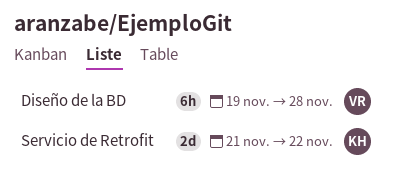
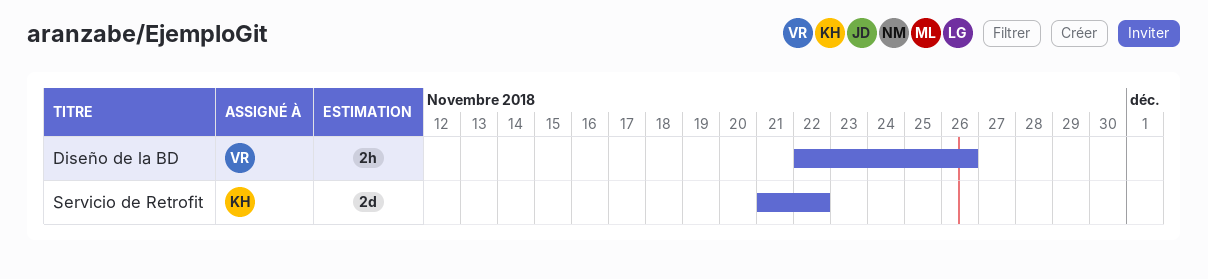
Diseño de la BD, estimate: 6h -> 2h
Diseño de la BD, start: Nov 19 -> Nov 22
Diseño de la BD, due: Nov 28 -> Nov 26

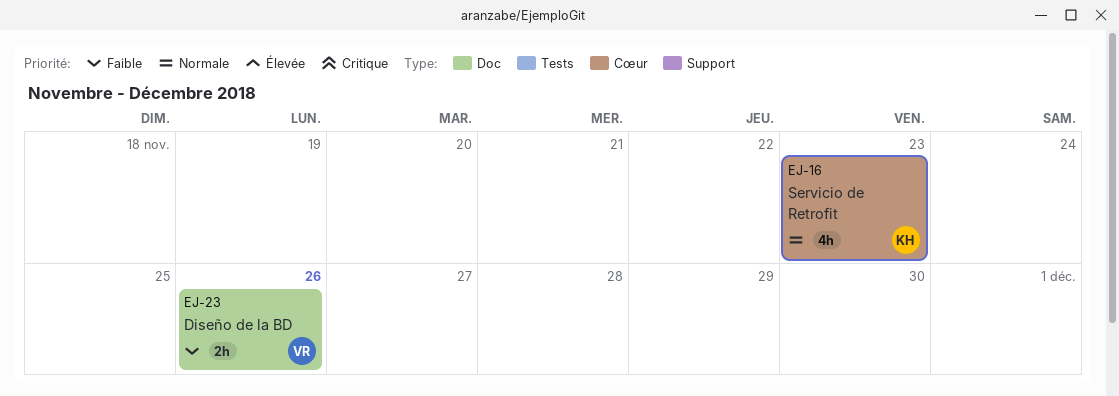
Servicio de Retrofit, estimate: 2d -> 4h
Servicio de Retrofit, due: Nov 22 -> Nov 23

